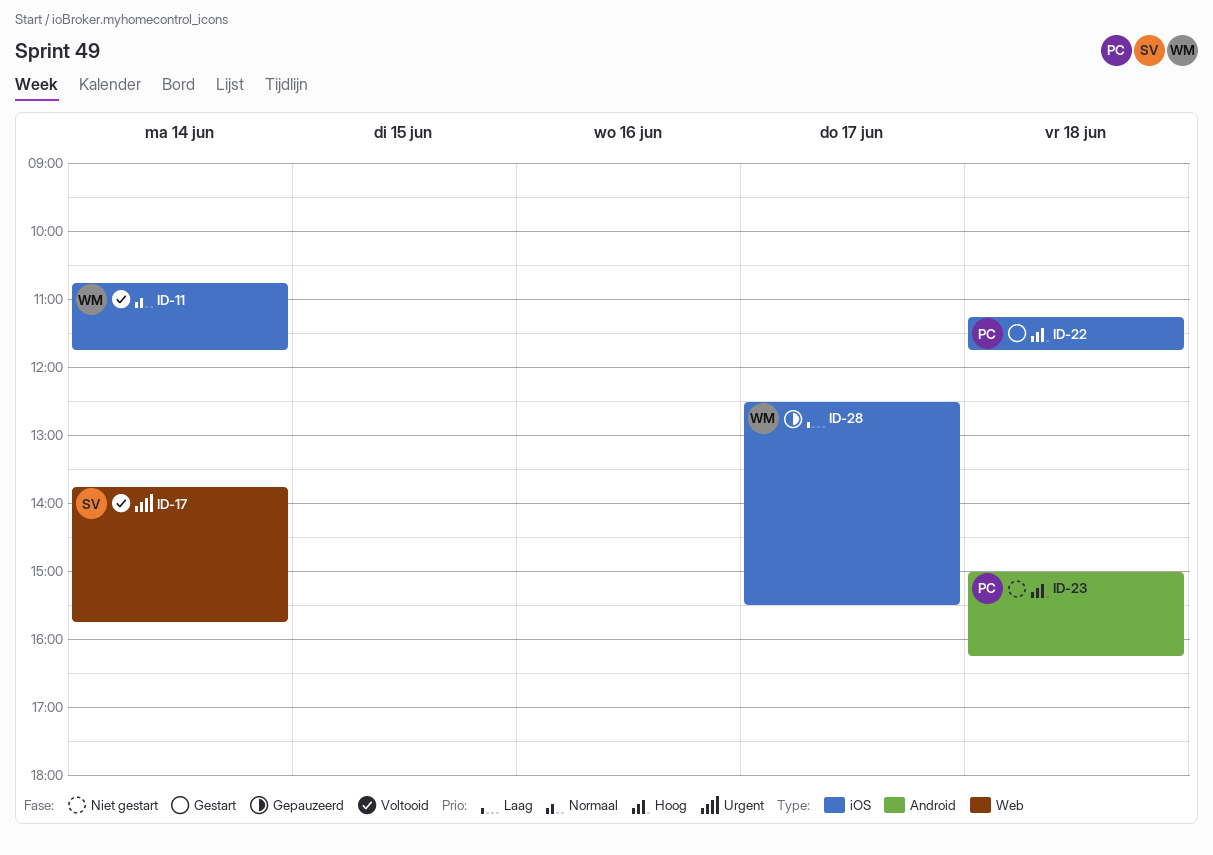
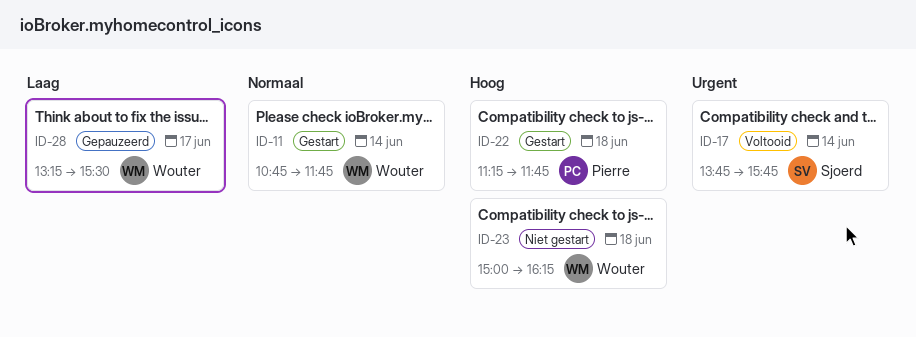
ID-11, status: Voltooid -> Gestart
ID-23, owner: Pierre -> Wouter
ID-28, begins: 12:30 -> 13:15

